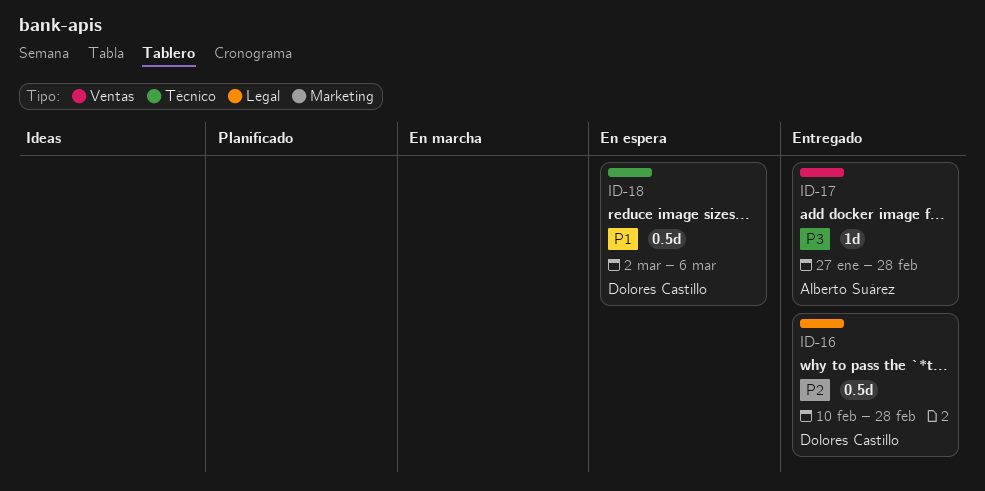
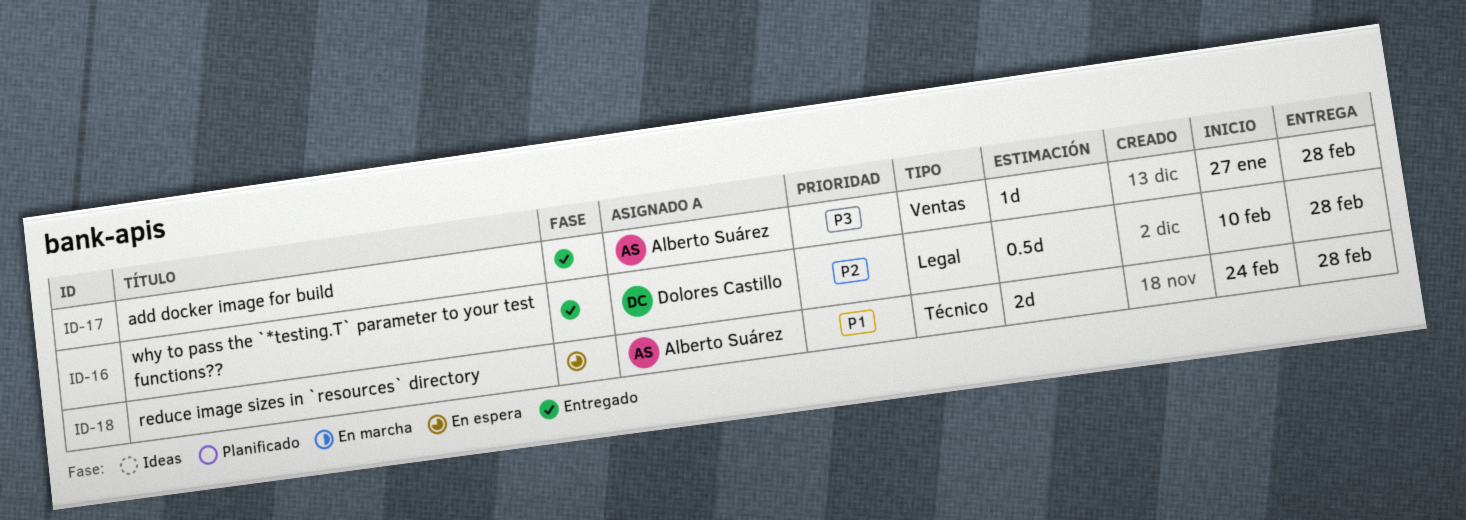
ID-18, owner: Dolores Castillo -> Alberto Suárez
ID-18, estimate: 0.5d -> 2d
ID-18, start: Mar 2 -> Feb 24
ID-18, due: Mar 6 -> Feb 28

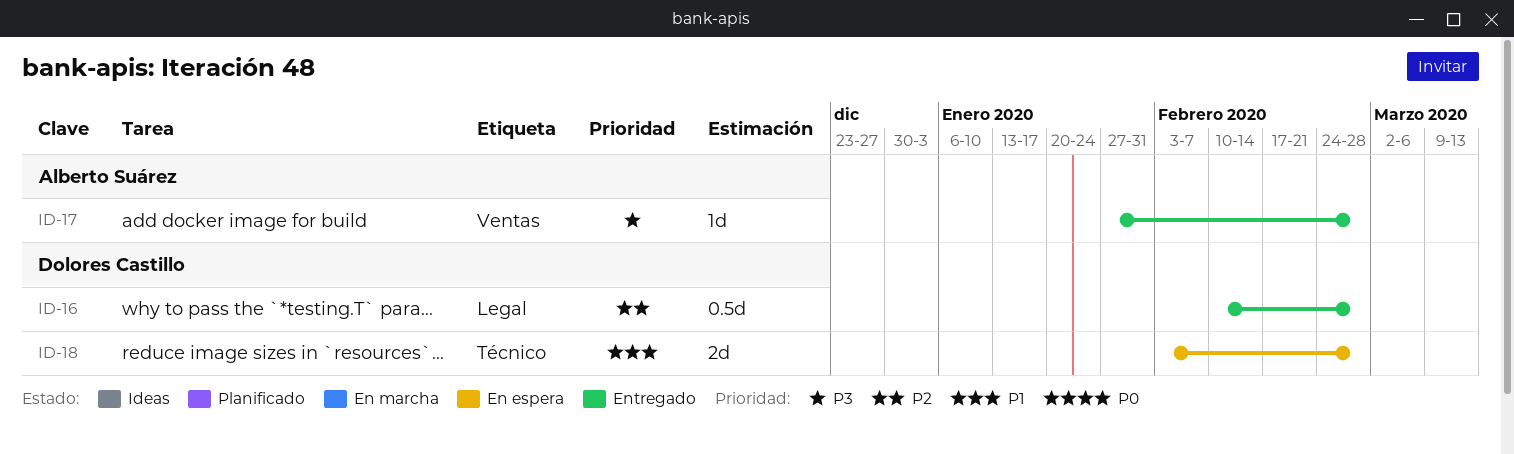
ID-18, owner: Alberto Suárez -> Dolores Castillo
ID-18, start: Feb 24 -> Feb 3

